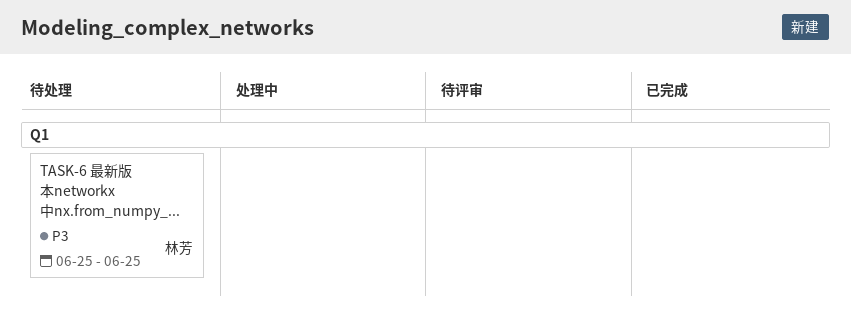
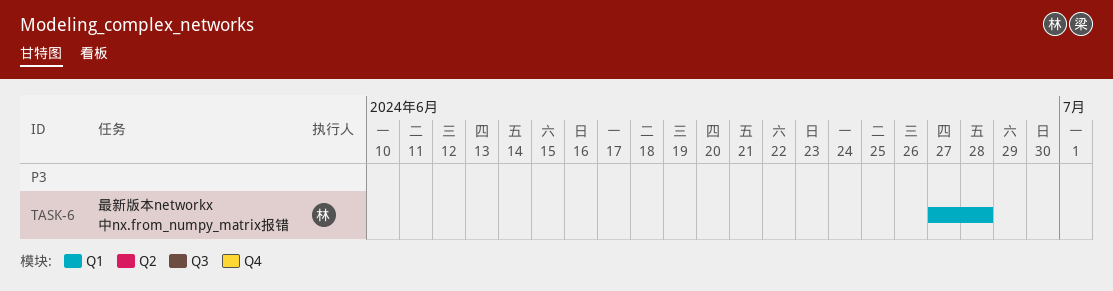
TASK-6, start: Jun 25 -> Jun 27
TASK-6, due: Jun 25 -> Jun 28

